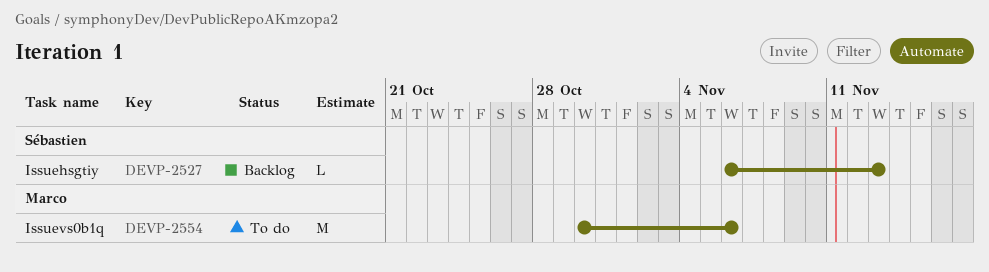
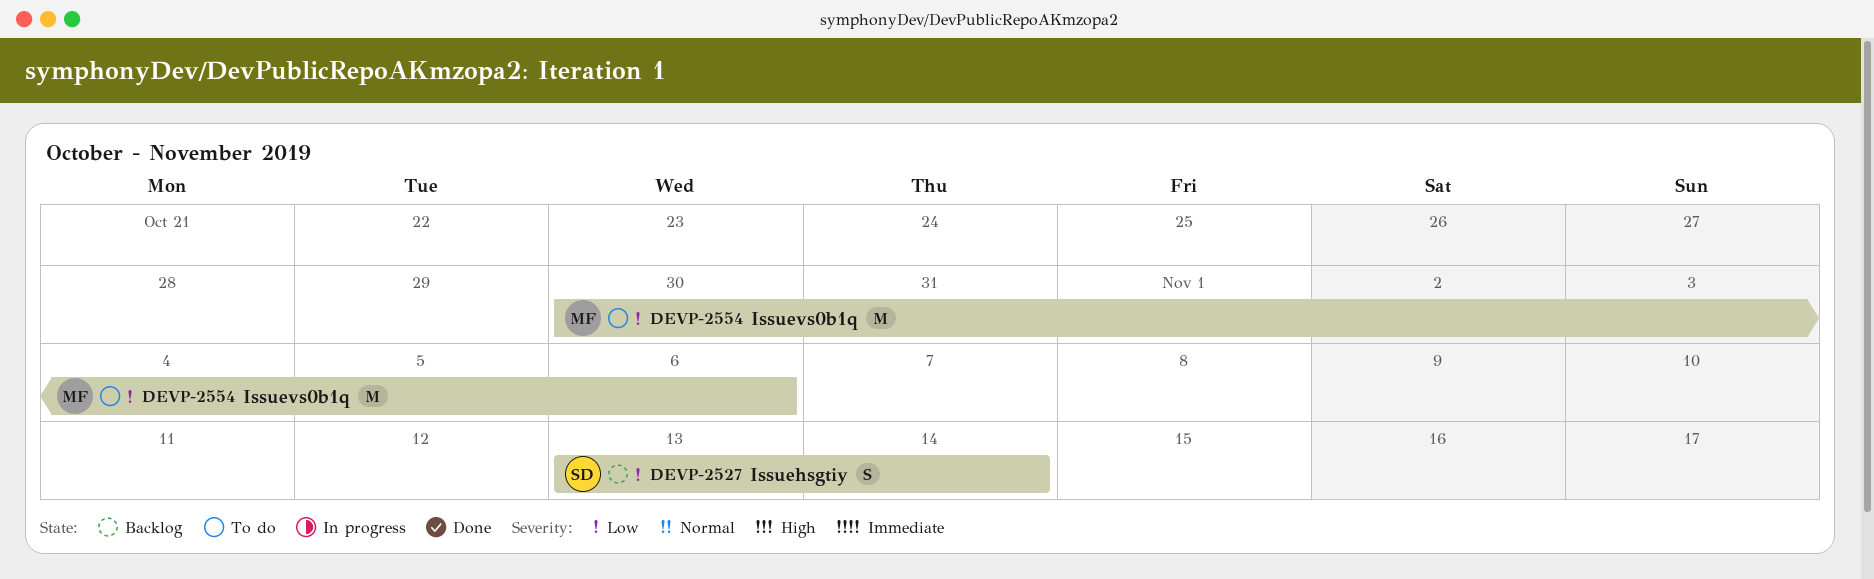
DEVP-2527, estimate: L -> S
DEVP-2527, start: Nov 6 -> Nov 13
DEVP-2527, due: Nov 13 -> Nov 14

